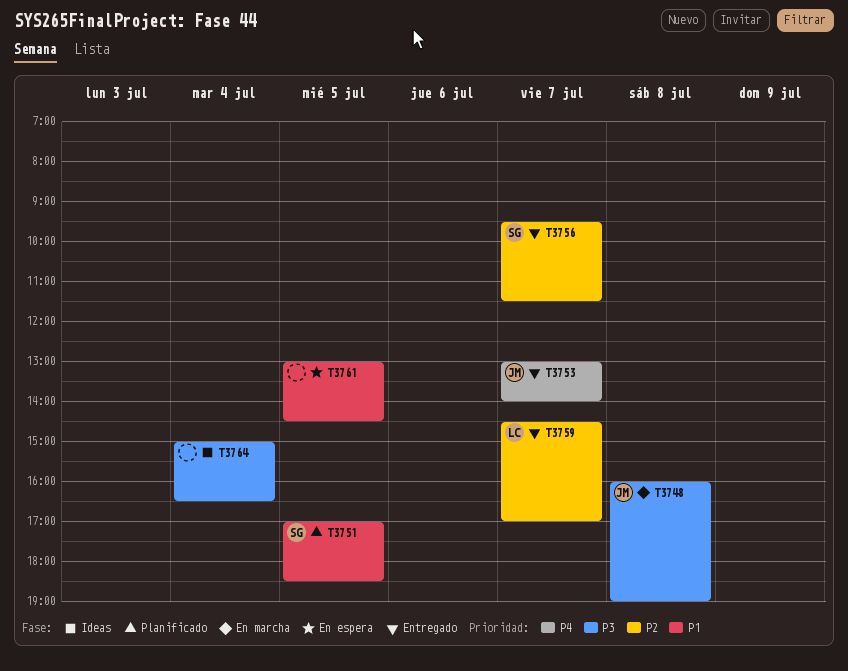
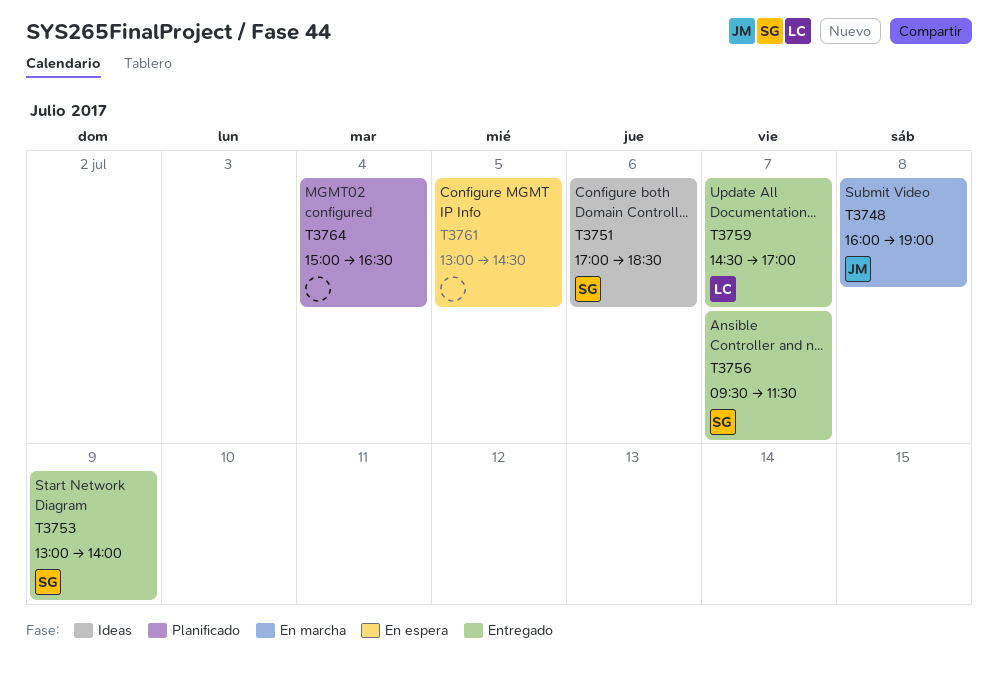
T3751, status: Planificado -> Ideas
T3751, day: Jul 5 -> Jul 6
T3753, owner: JM -> SG
T3753, day: Jul 7 -> Jul 9
T3764, status: Ideas -> Planificado

